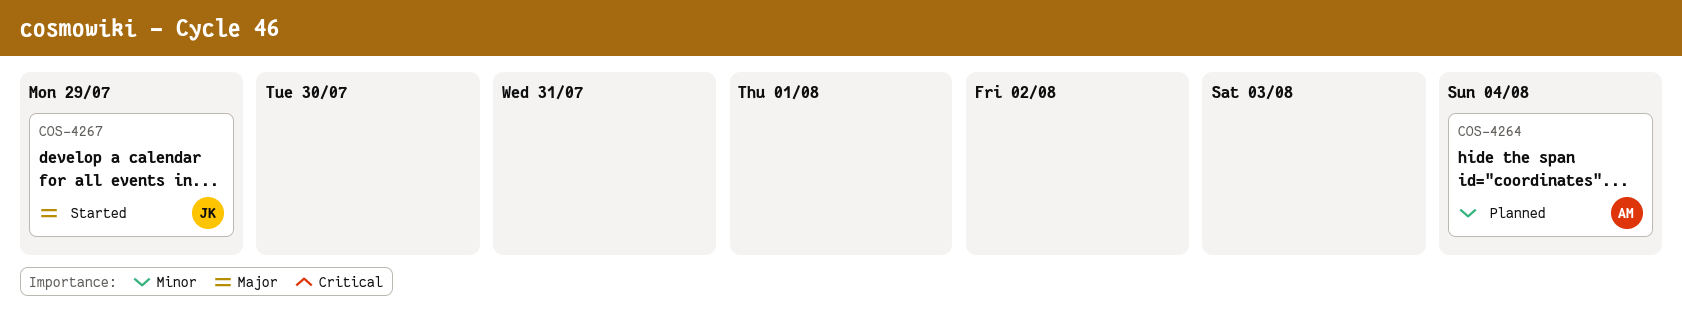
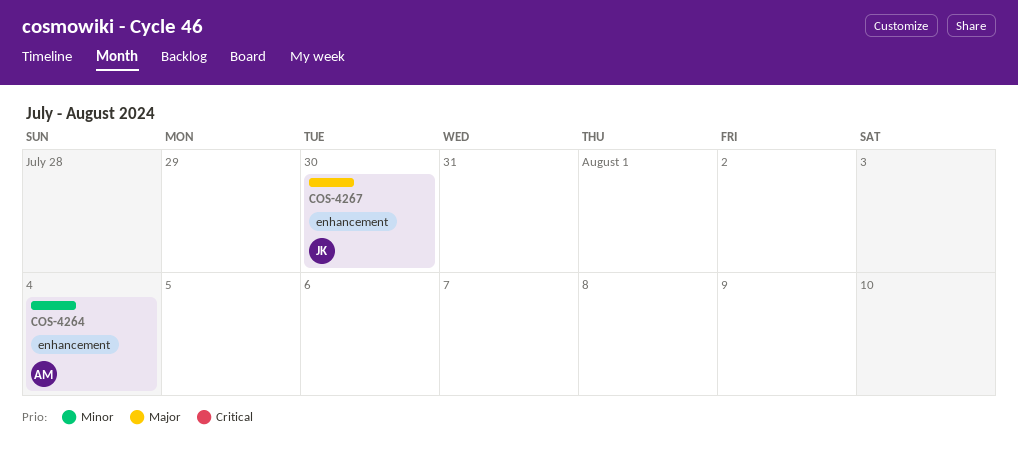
COS-4267, due: Jul 29 -> Jul 30

